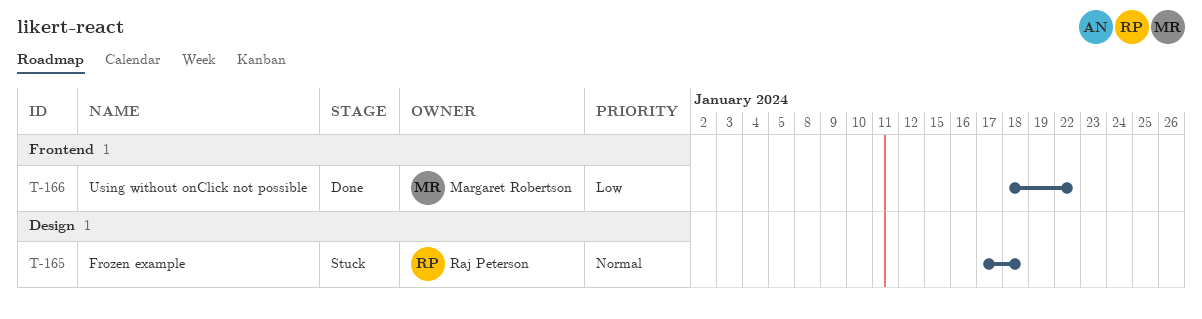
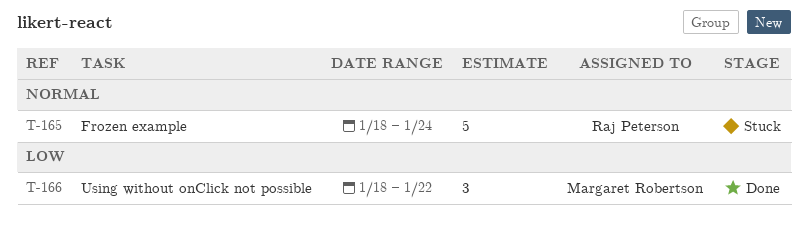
T-165, start: Jan 17 -> Jan 18
T-165, due: Jan 18 -> Jan 24

